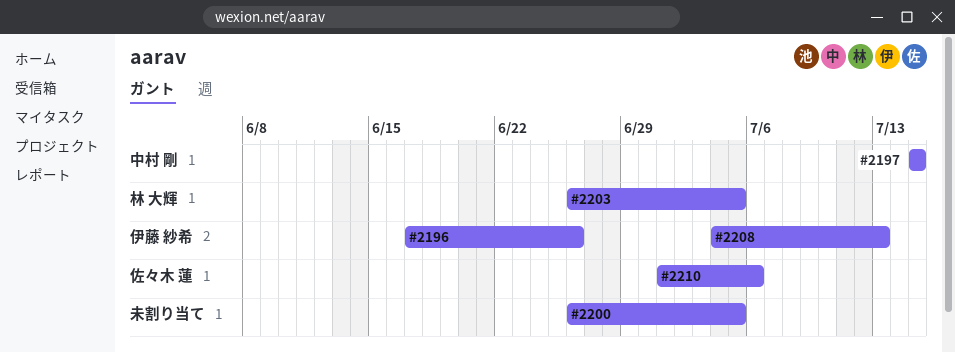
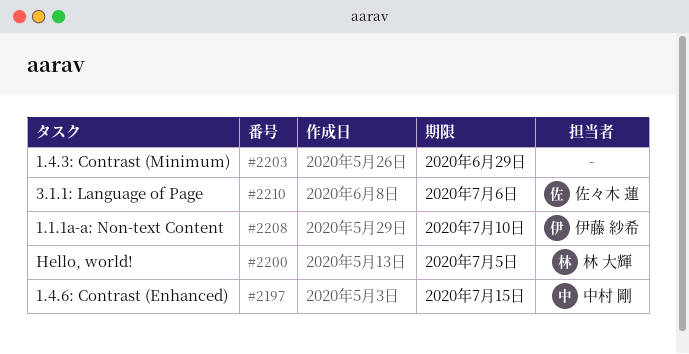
#2196: present -> none
#2200, owner: none -> 林 大輝
#2203, owner: 林 大輝 -> none
#2203, due: Jul 5 -> Jun 29
#2208, due: Jul 13 -> Jul 10

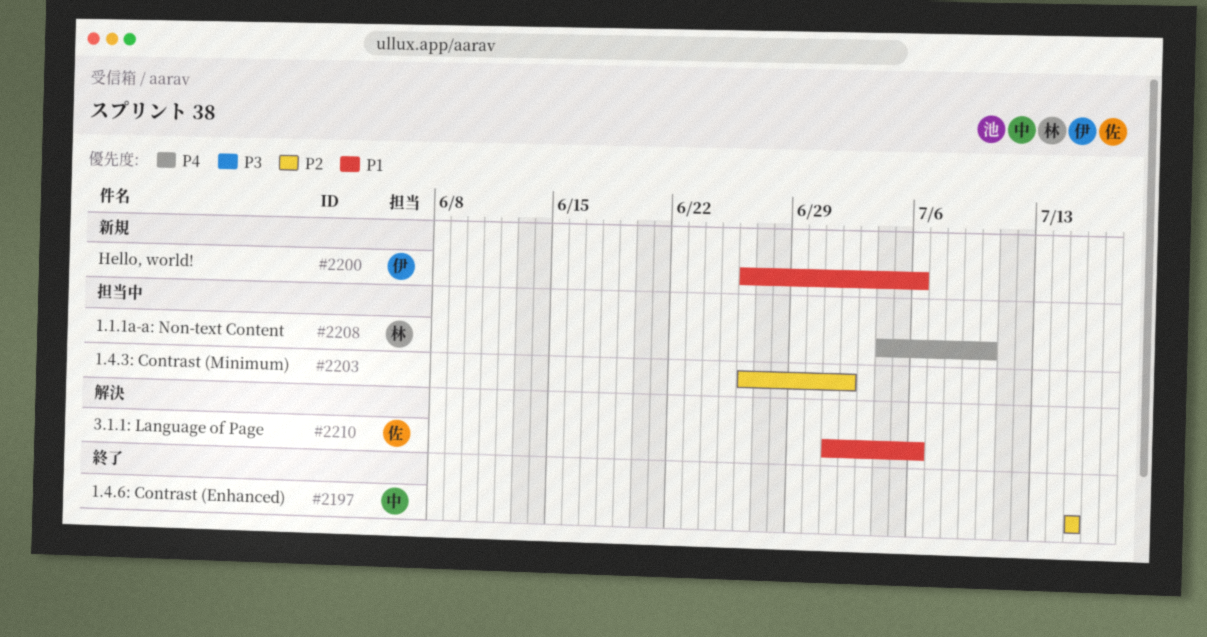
#2200, owner: 林 大輝 -> 伊藤 紗希
#2200, due: Jul 5 -> Jul 6
#2203, due: Jun 29 -> Jul 2
#2208, owner: 伊藤 紗希 -> 林 大輝

